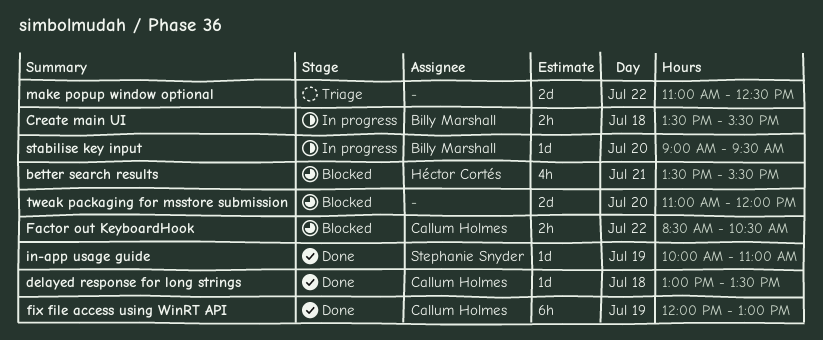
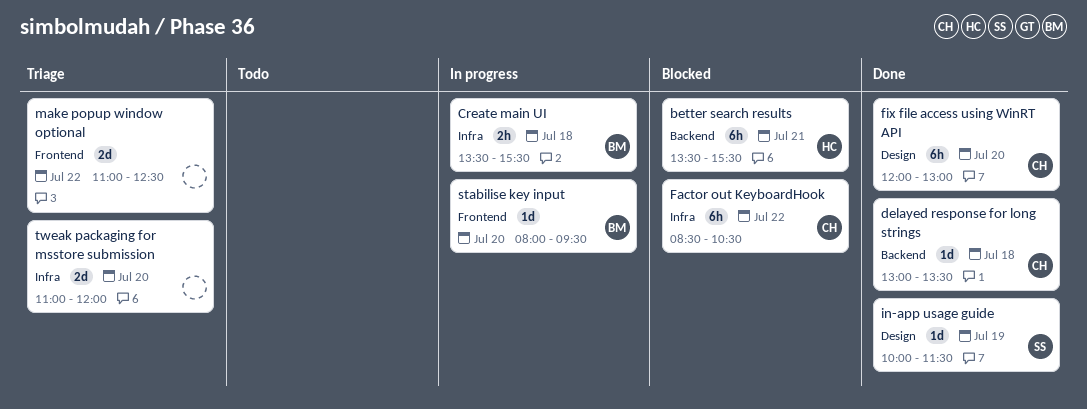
better search results, estimate: 4h -> 6h
Factor out KeyboardHook, estimate: 2h -> 6h
fix file access using WinRT API, day: Jul 19 -> Jul 20
in-app usage guide, ends: 11:00 -> 11:30
stabilise key input, begins: 09:00 -> 08:00
tweak packaging for msstore submission, status: Blocked -> Triage

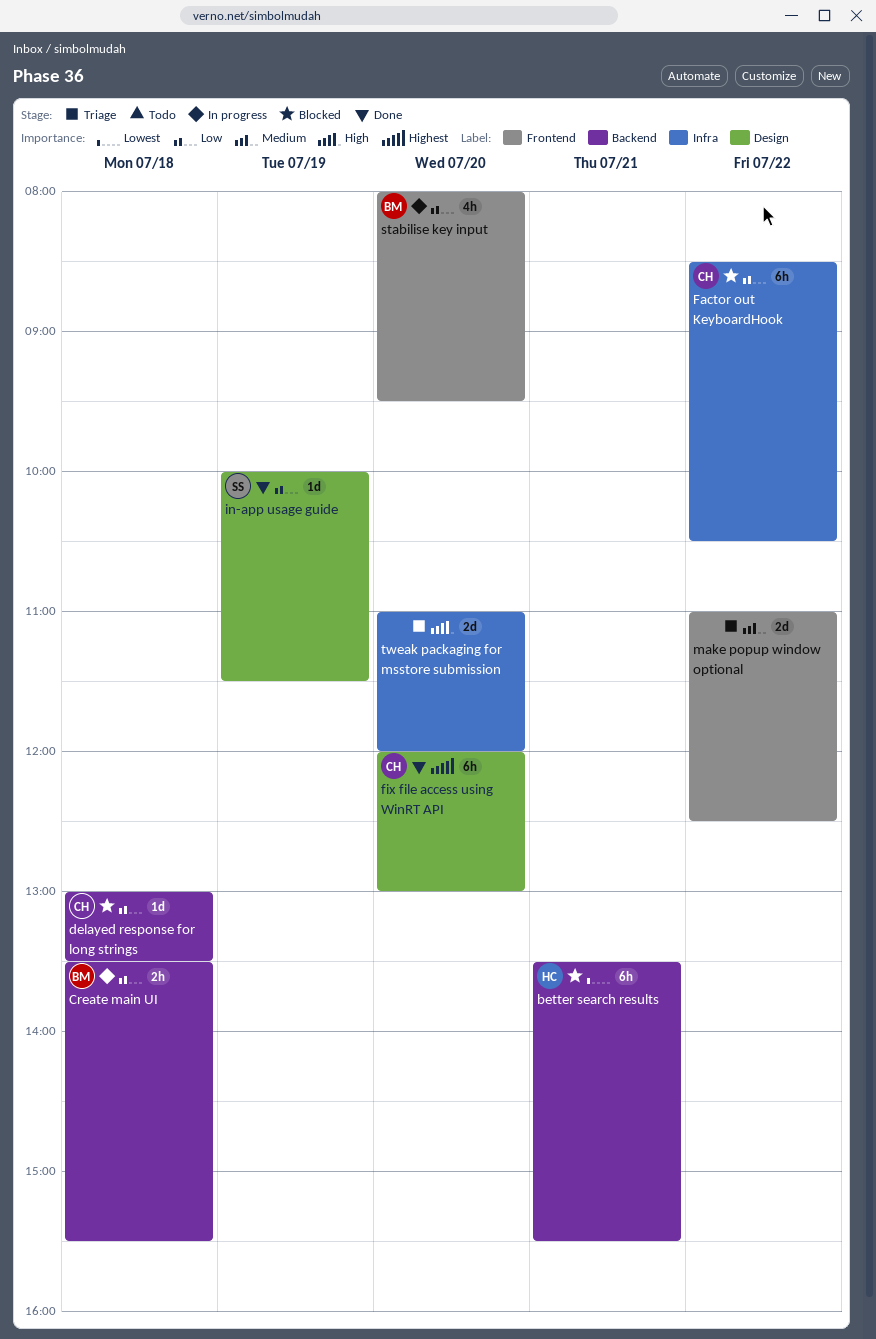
Create main UI, label: Infra -> Backend
delayed response for long strings, status: Done -> Blocked
stabilise key input, estimate: 1d -> 4h

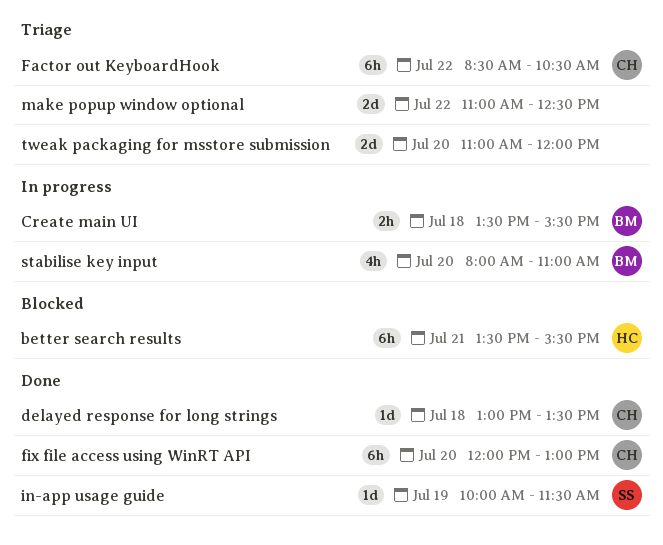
delayed response for long strings, status: Blocked -> Done
Factor out KeyboardHook, status: Blocked -> Triage
stabilise key input, ends: 09:30 -> 11:00

